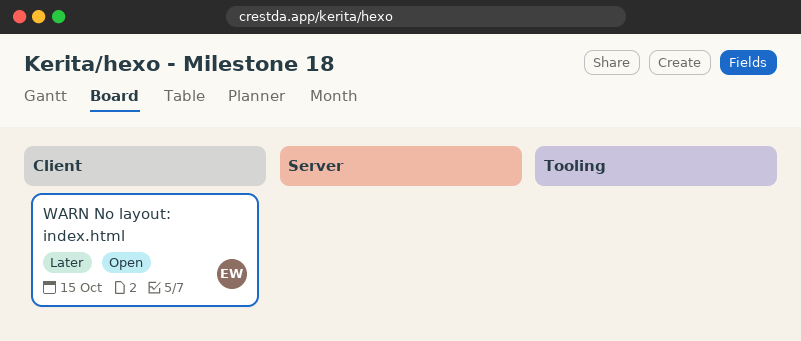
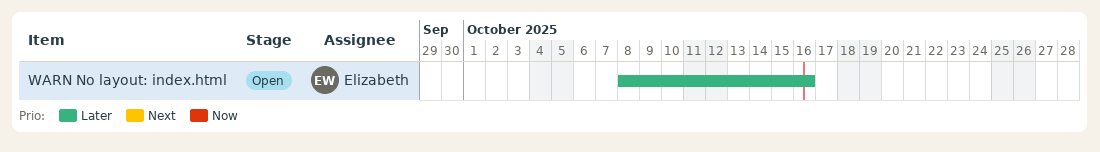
WARN No layout: index.html, due: Oct 15 -> Oct 16

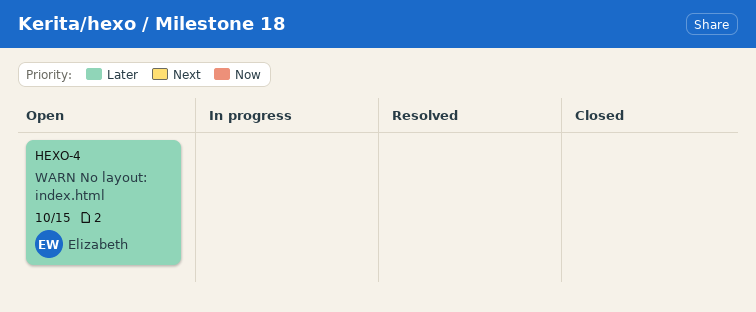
WARN No layout: index.html, due: Oct 16 -> Oct 15

